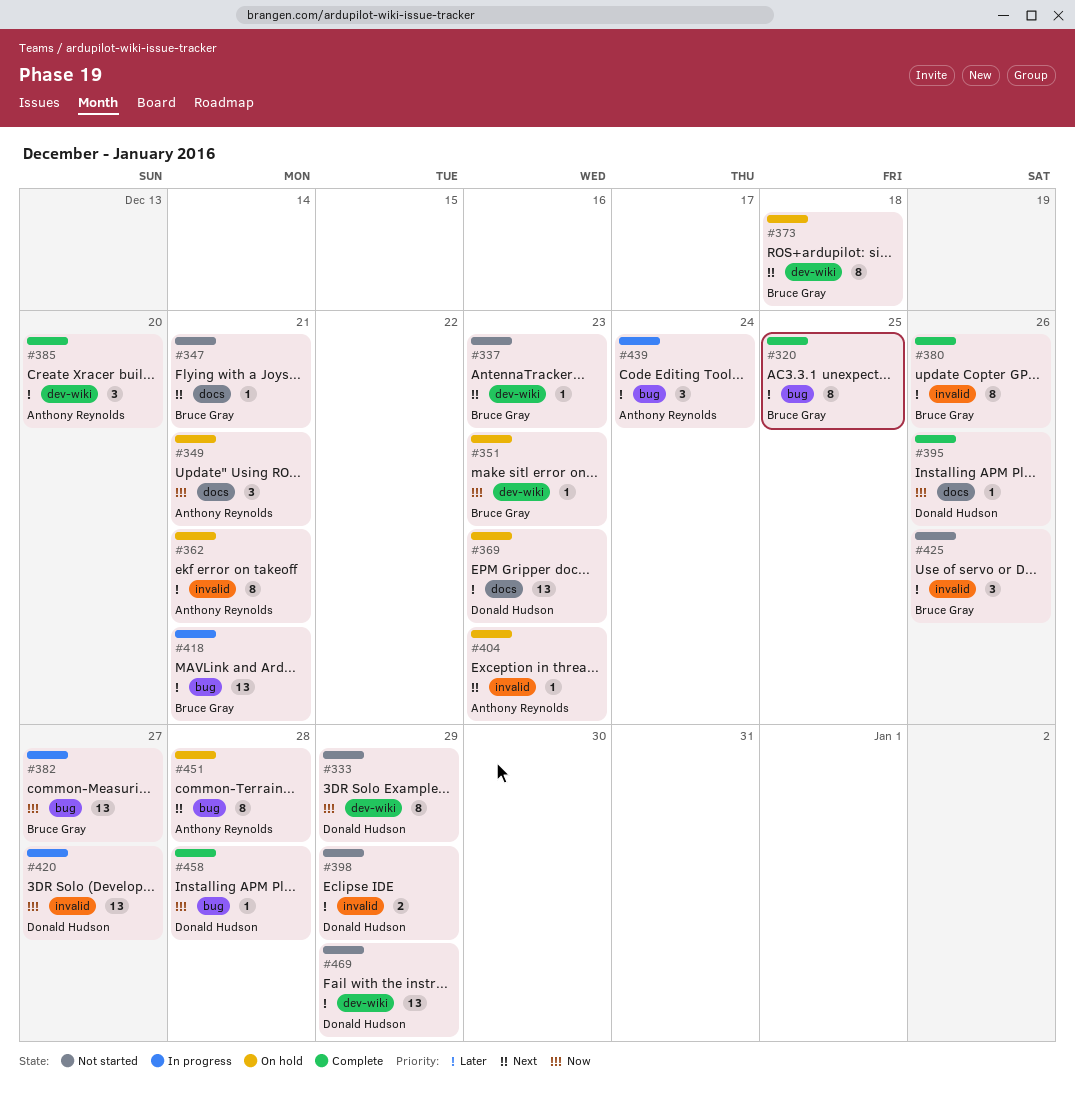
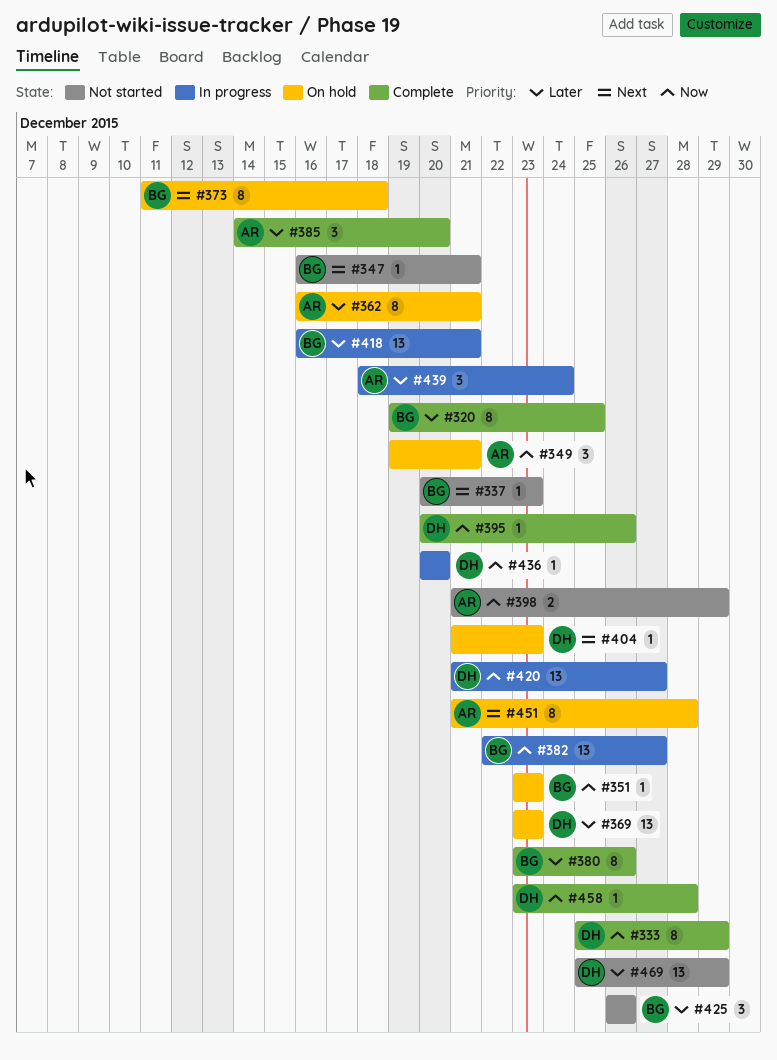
#333, status: Not started -> Complete
#398, owner: Donald Hudson -> Anthony Reynolds
#398, priority: Later -> Now
#404, owner: Anthony Reynolds -> Donald Hudson
#436: none -> present

